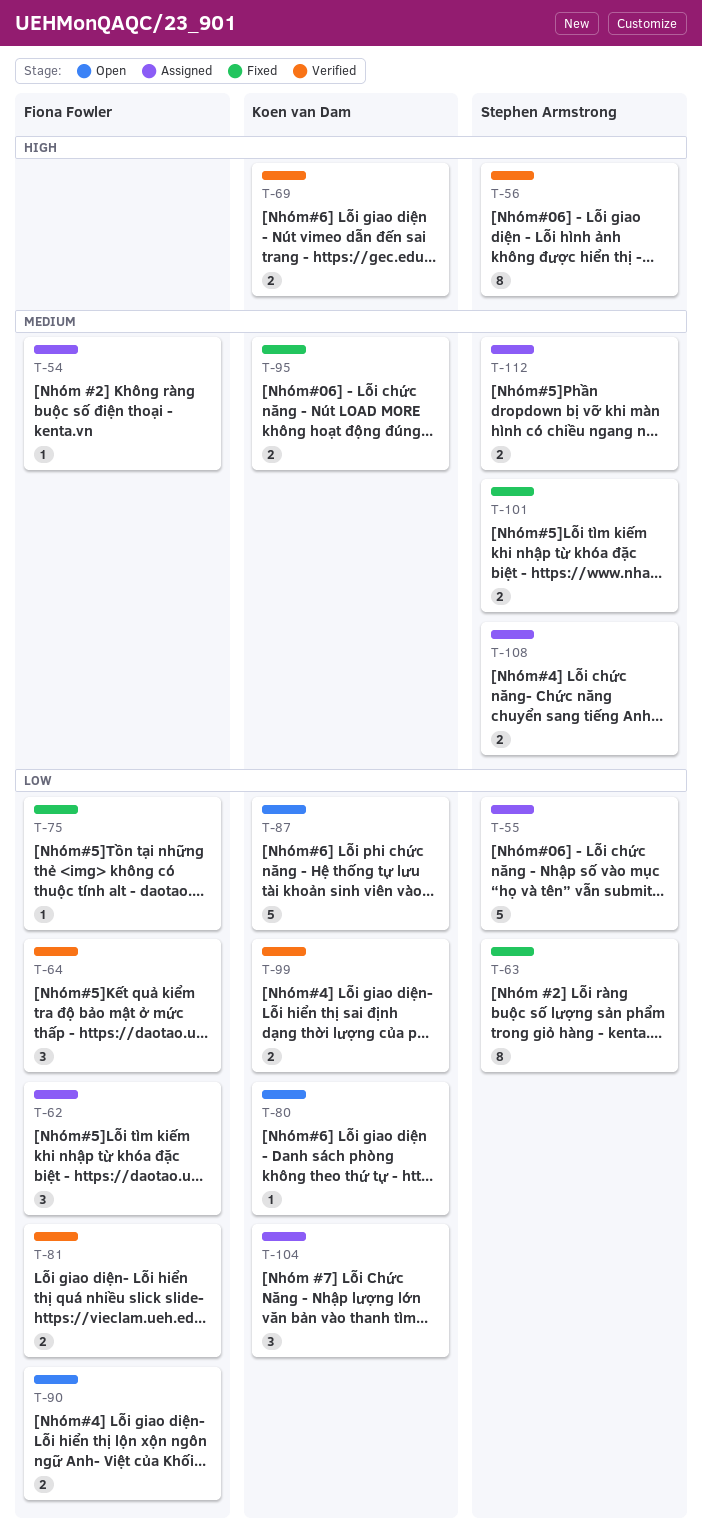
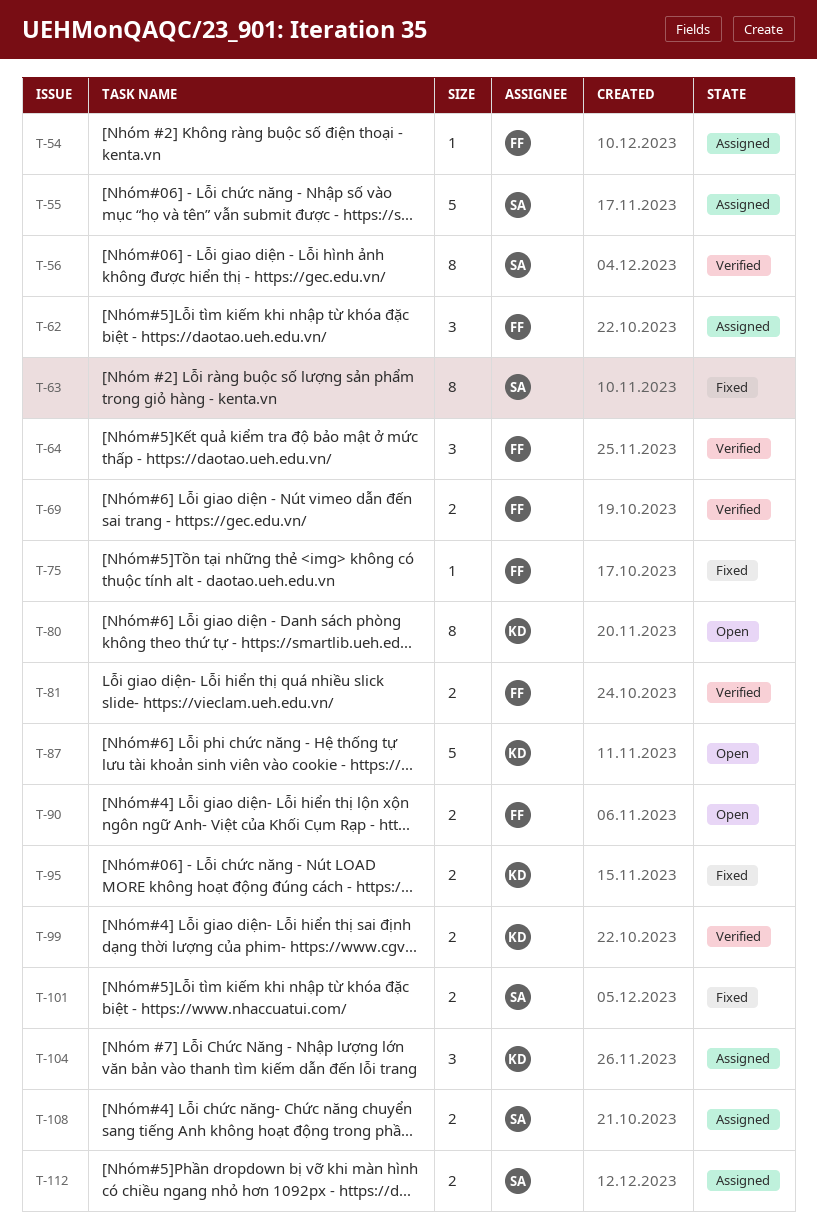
T-69, owner: Koen van Dam -> Fiona Fowler
T-80, estimate: 1 -> 8

